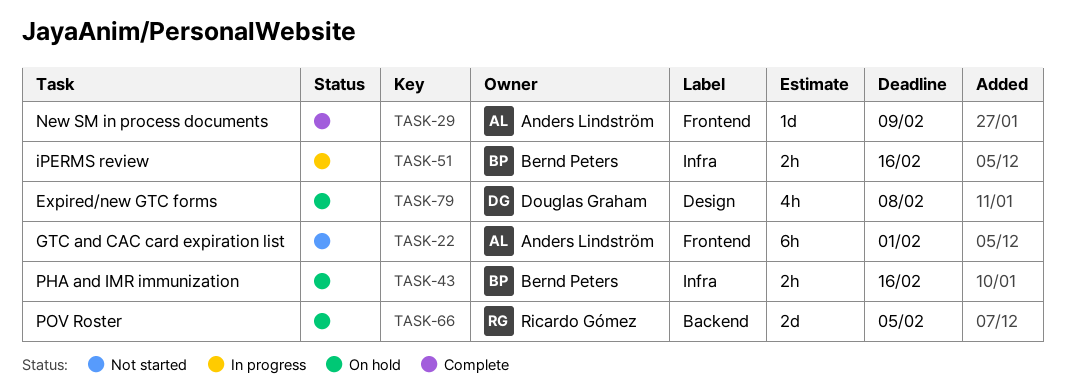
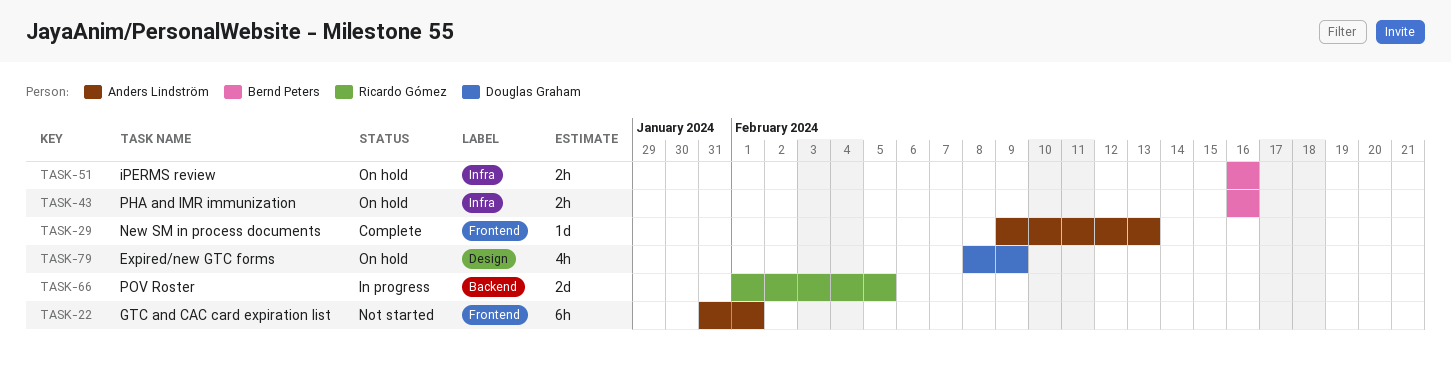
TASK-29, due: Feb 9 -> Feb 13
TASK-51, status: In progress -> On hold
TASK-66, status: On hold -> In progress
TASK-79, due: Feb 8 -> Feb 9

